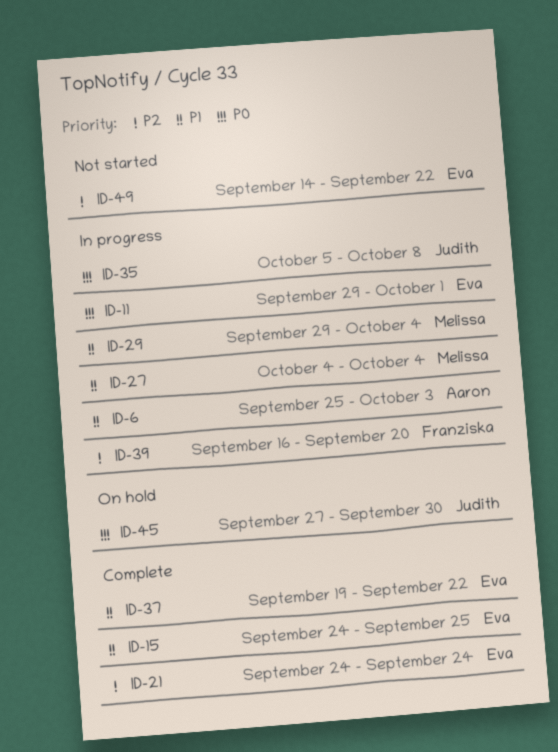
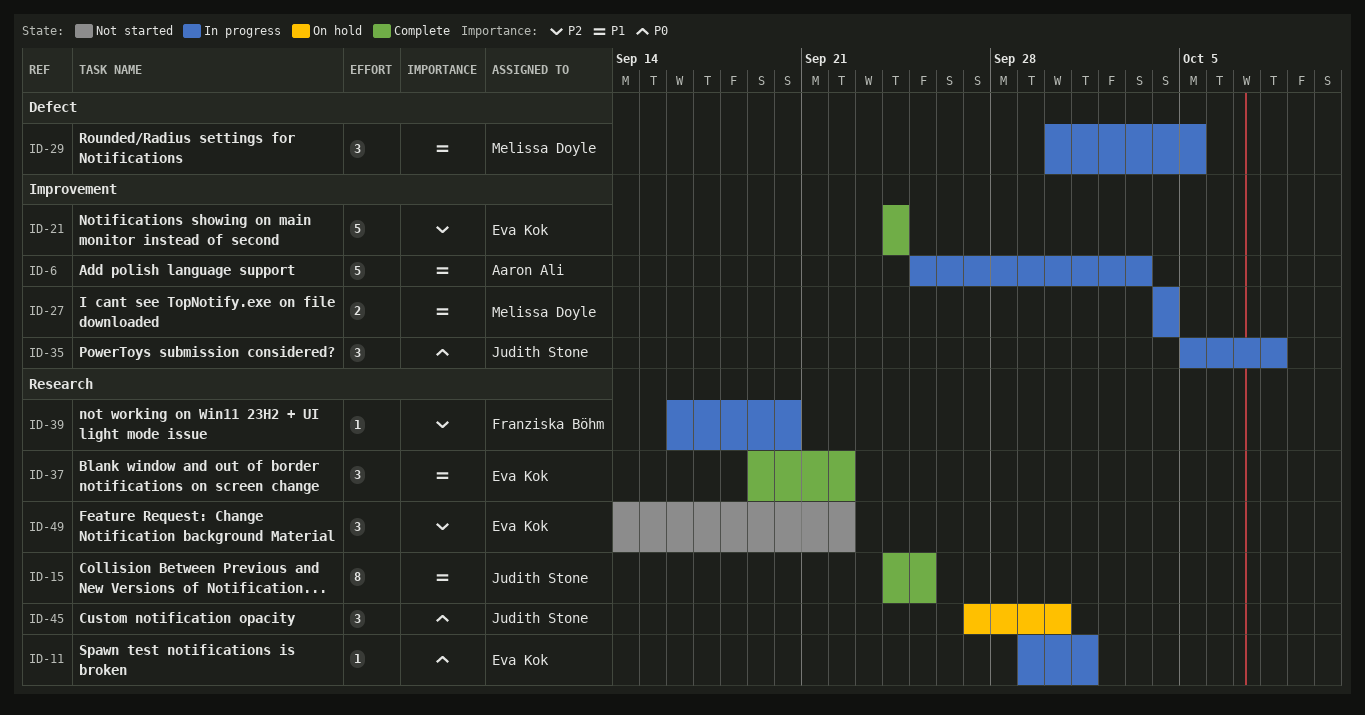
ID-15, owner: Eva Kok -> Judith Stone
ID-29, start: Sep 29 -> Sep 30
ID-29, due: Oct 4 -> Oct 5

